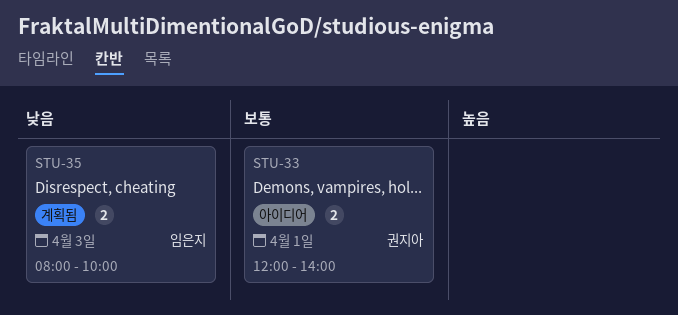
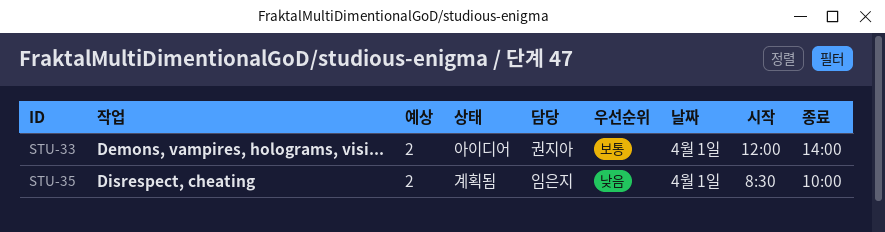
STU-35, day: Apr 3 -> Apr 1
STU-35, begins: 08:00 -> 08:30

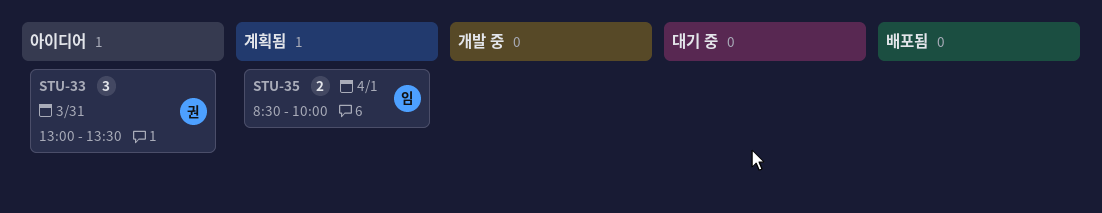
STU-33, estimate: 2 -> 3
STU-33, day: Apr 1 -> Mar 31
STU-33, begins: 12:00 -> 13:00
STU-33, ends: 14:00 -> 13:30

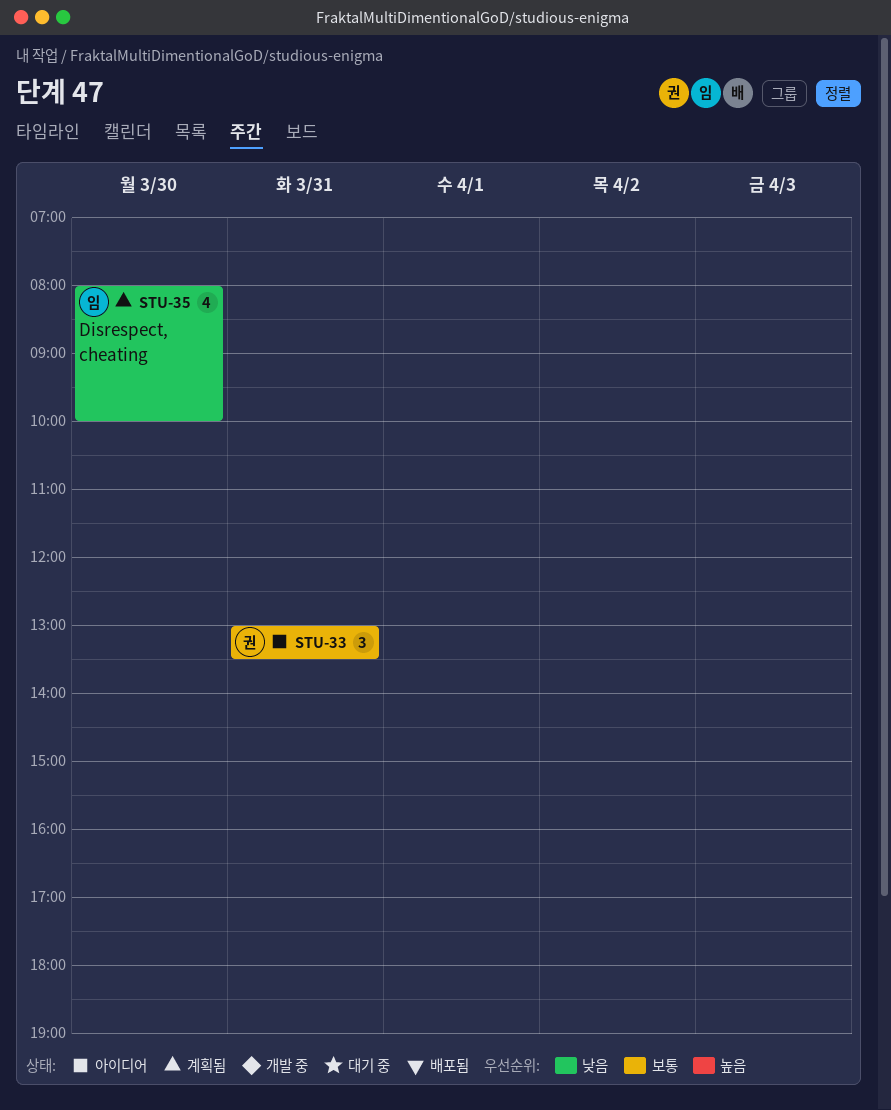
STU-35, estimate: 2 -> 4
STU-35, day: Apr 1 -> Mar 30
STU-35, begins: 08:30 -> 08:00

